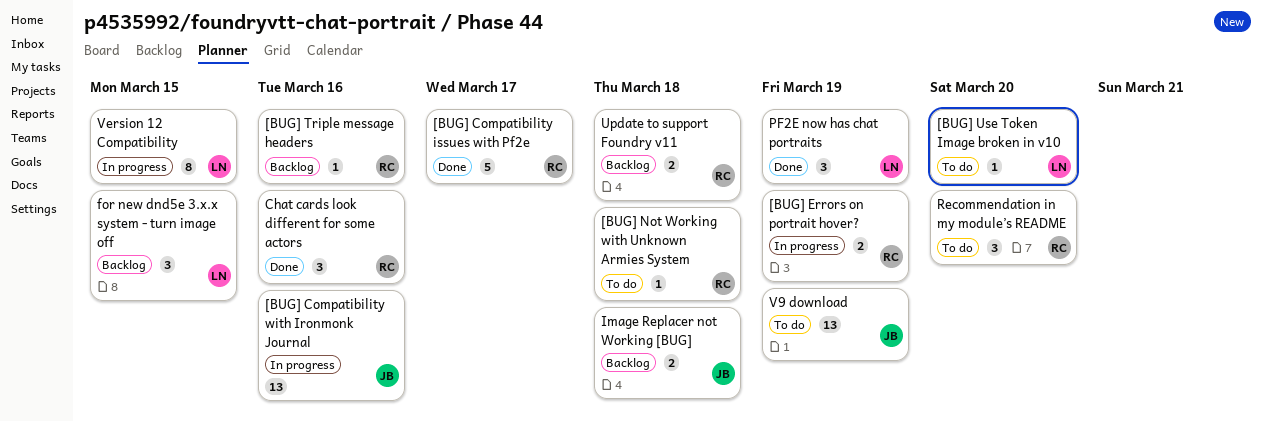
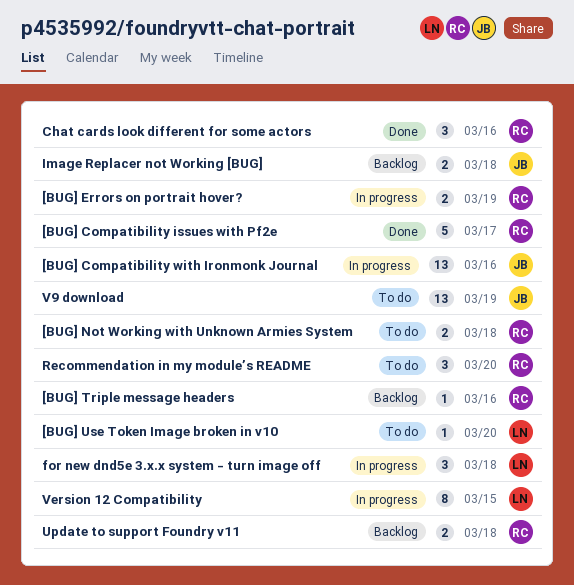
[BUG] Not Working with Unknown Armies System, estimate: 1 -> 2
for new dnd5e 3.x.x system - turn image off, status: Backlog -> In progress
for new dnd5e 3.x.x system - turn image off, due: Mar 15 -> Mar 18
PF2E now has chat portraits: present -> none

